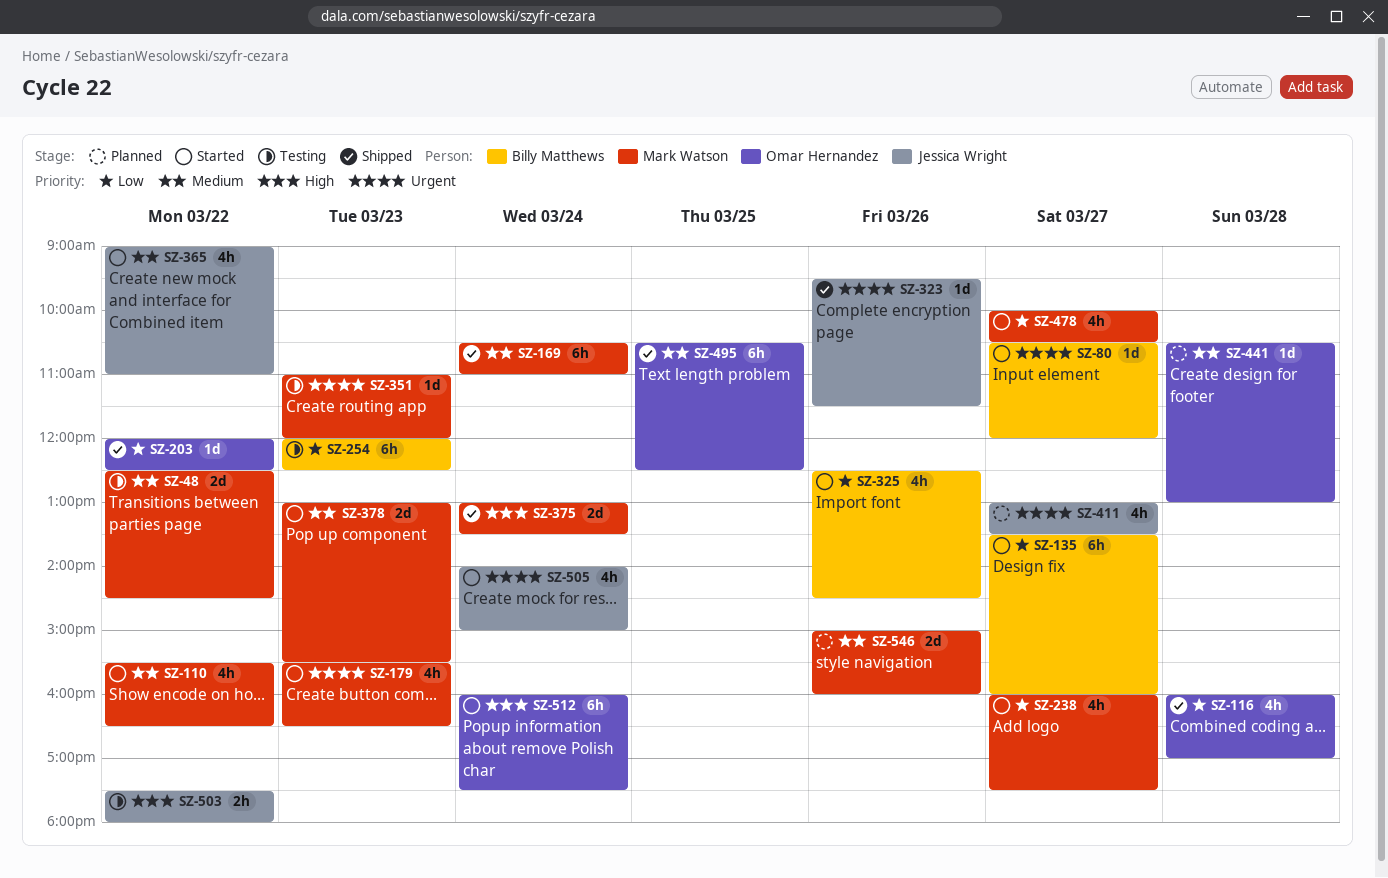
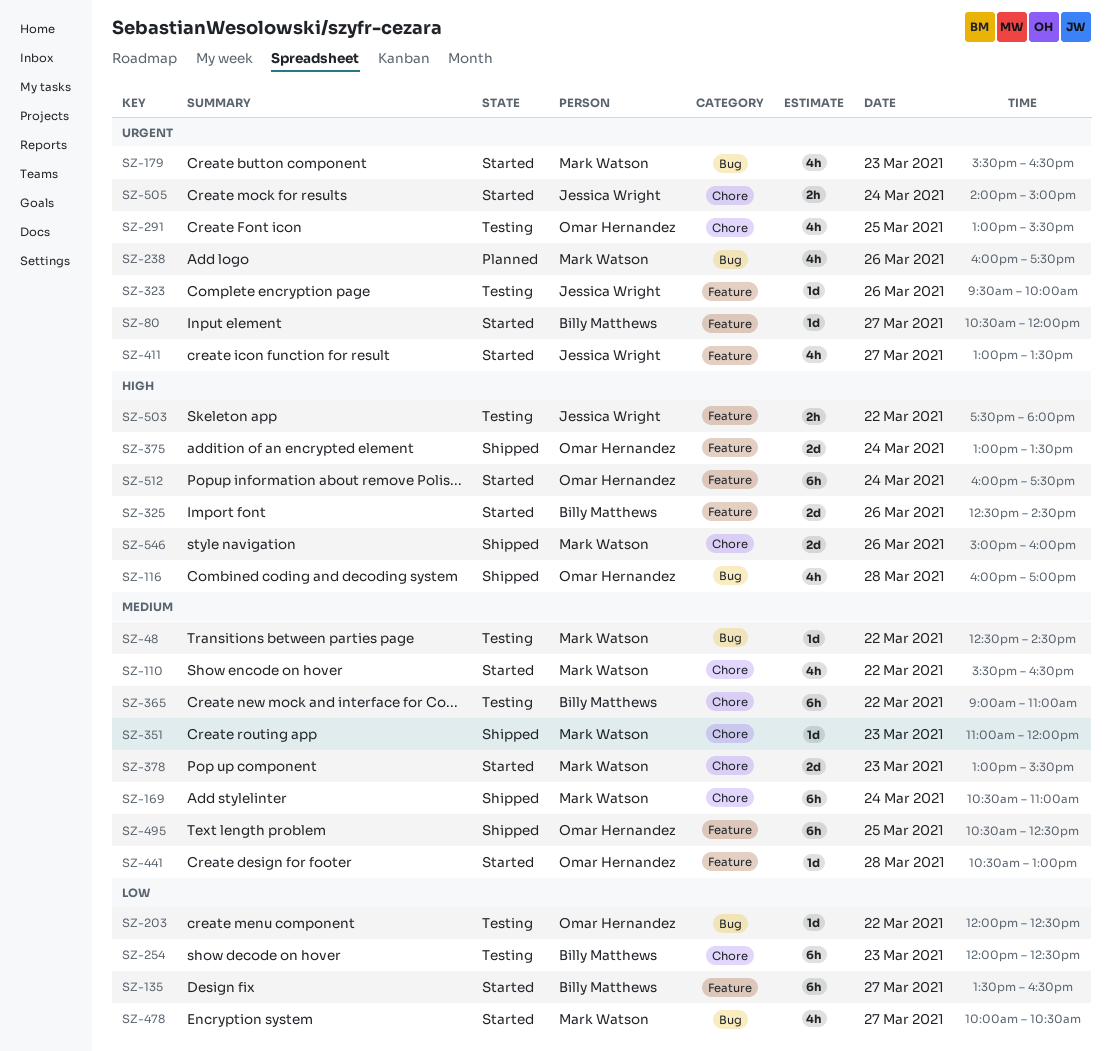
SZ-48, estimate: 2d -> 1d
SZ-116, priority: Low -> High
SZ-135, ends: 16:00 -> 16:30
SZ-203, status: Shipped -> Testing
SZ-238, status: Started -> Planned
SZ-238, priority: Low -> Urgent
SZ-238, day: Mar 27 -> Mar 26
SZ-291: none -> present
SZ-323, status: Shipped -> Testing
SZ-323, ends: 11:30 -> 10:00
SZ-325, priority: Low -> High
SZ-325, estimate: 4h -> 2d
SZ-351, status: Testing -> Shipped
SZ-351, priority: Urgent -> Medium
SZ-365, status: Started -> Testing
SZ-365, owner: Jessica Wright -> Billy Matthews
SZ-365, estimate: 4h -> 6h
SZ-375, owner: Mark Watson -> Omar Hernandez
SZ-411, status: Planned -> Started
SZ-441, status: Planned -> Started
SZ-505, estimate: 4h -> 2h
SZ-546, status: Planned -> Shipped
SZ-546, priority: Medium -> High

